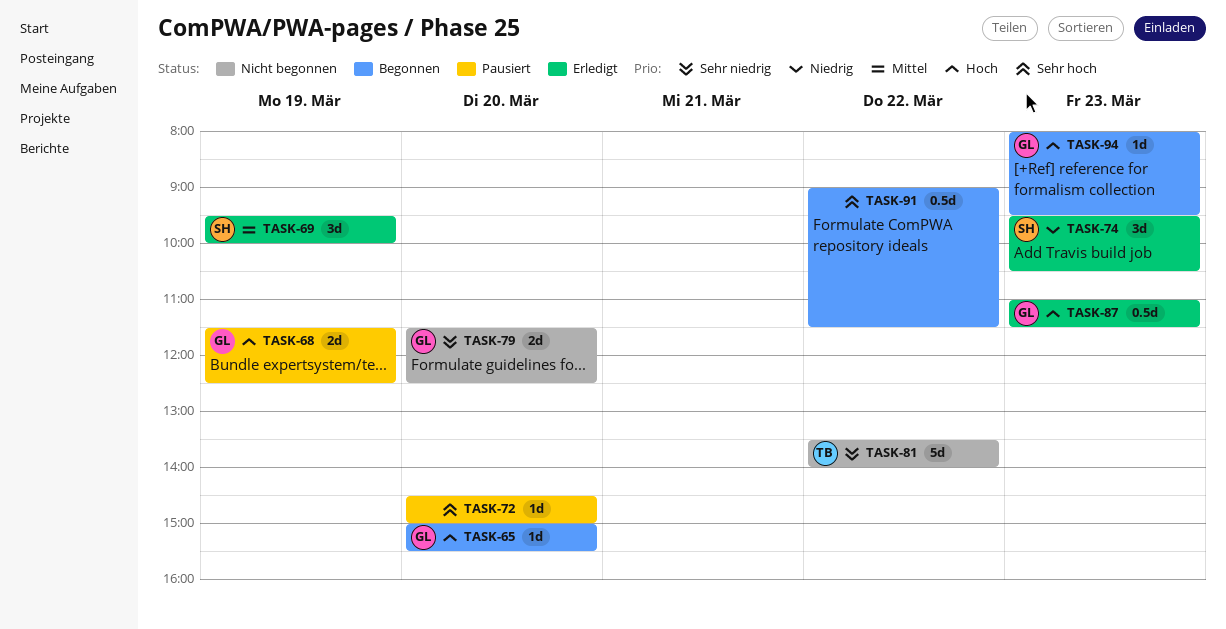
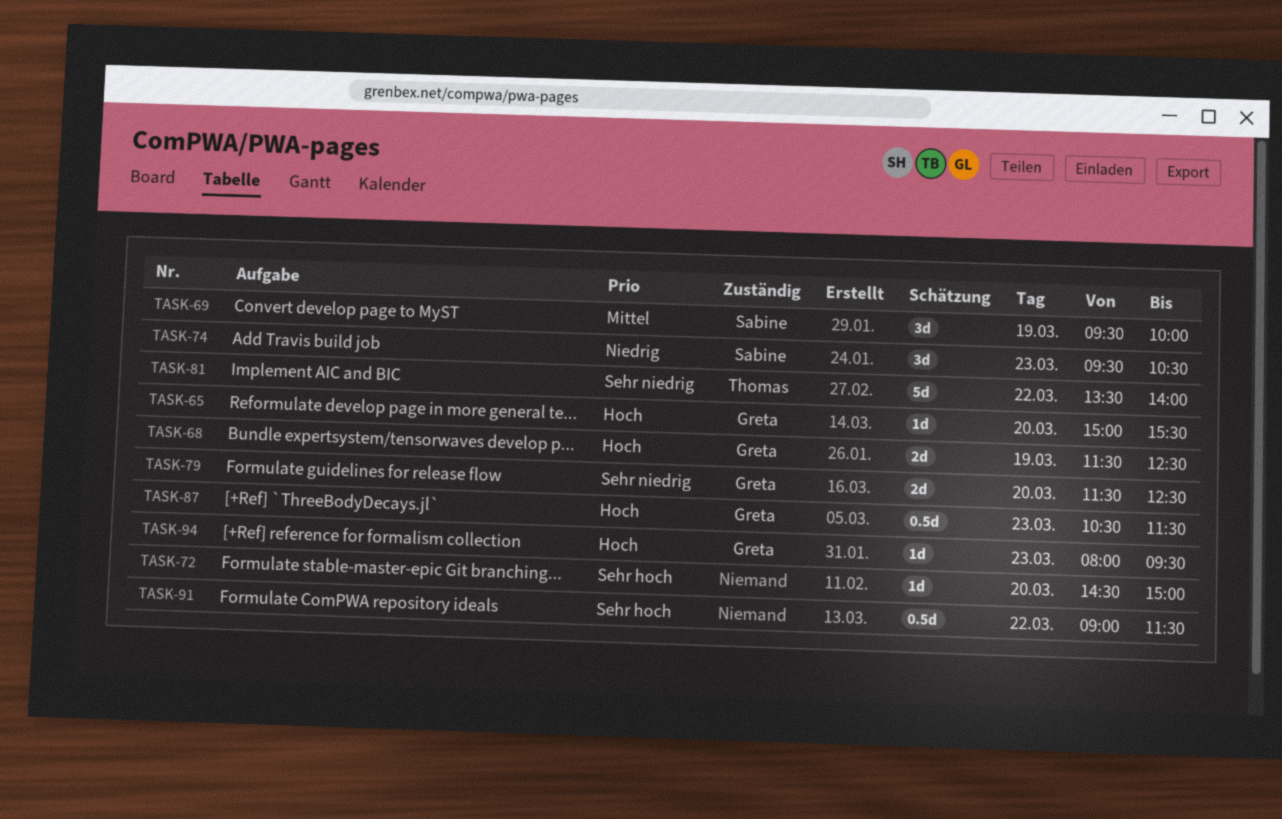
TASK-87, begins: 11:00 -> 10:30

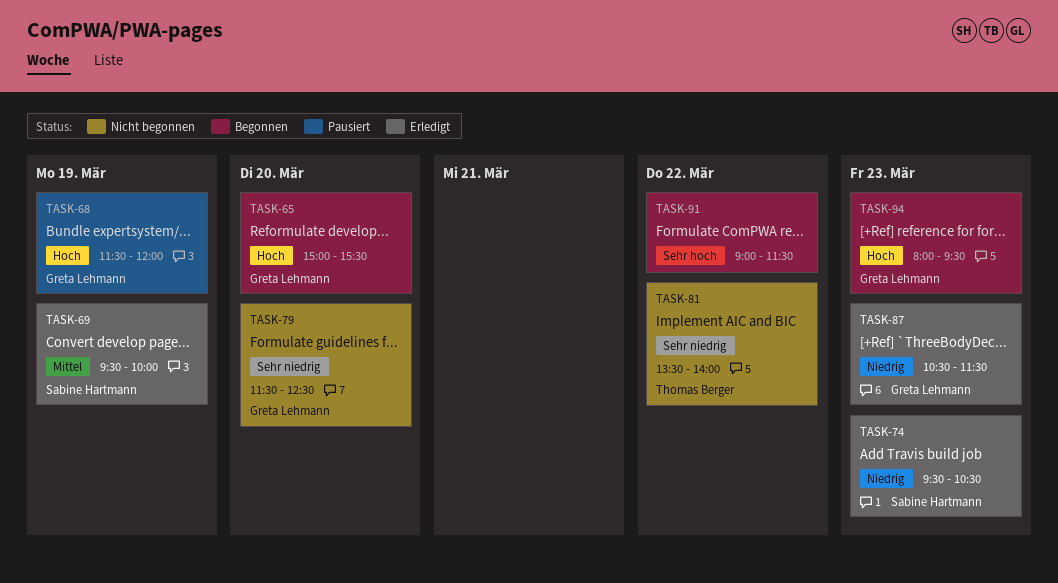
TASK-68, ends: 12:30 -> 12:00
TASK-72: present -> none
TASK-87, priority: Hoch -> Niedrig

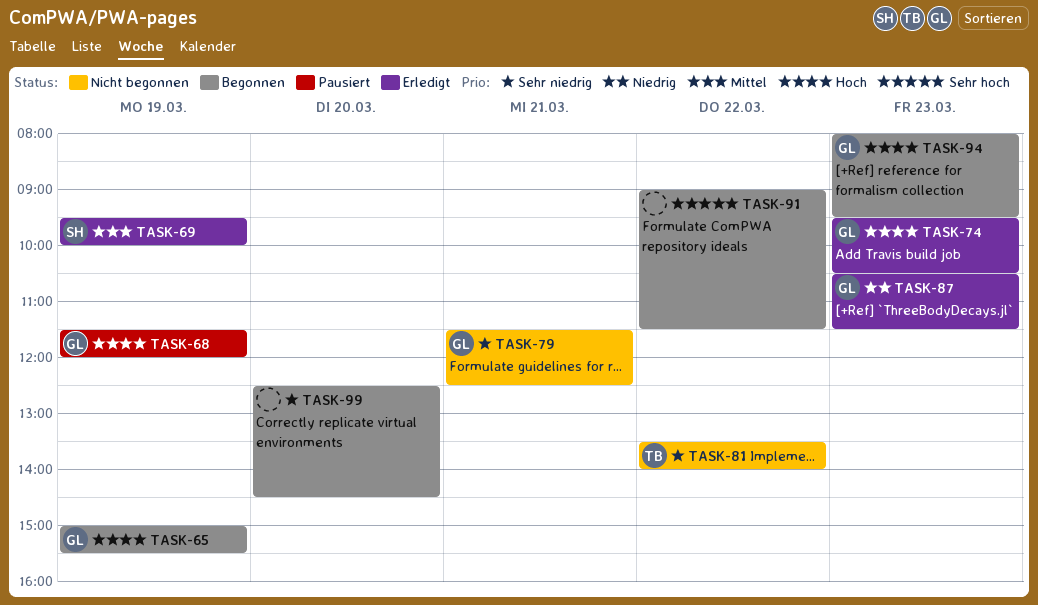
TASK-65, day: Mar 20 -> Mar 19
TASK-74, owner: Sabine Hartmann -> Greta Lehmann
TASK-74, priority: Niedrig -> Hoch
TASK-79, day: Mar 20 -> Mar 21
TASK-99: none -> present

